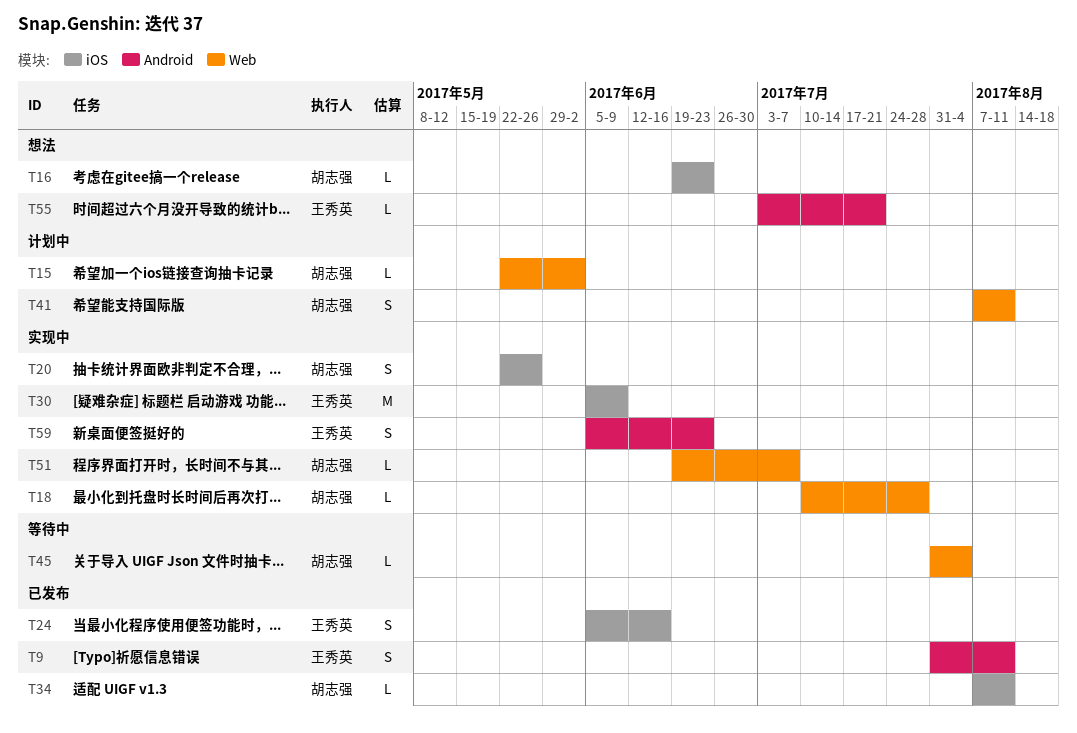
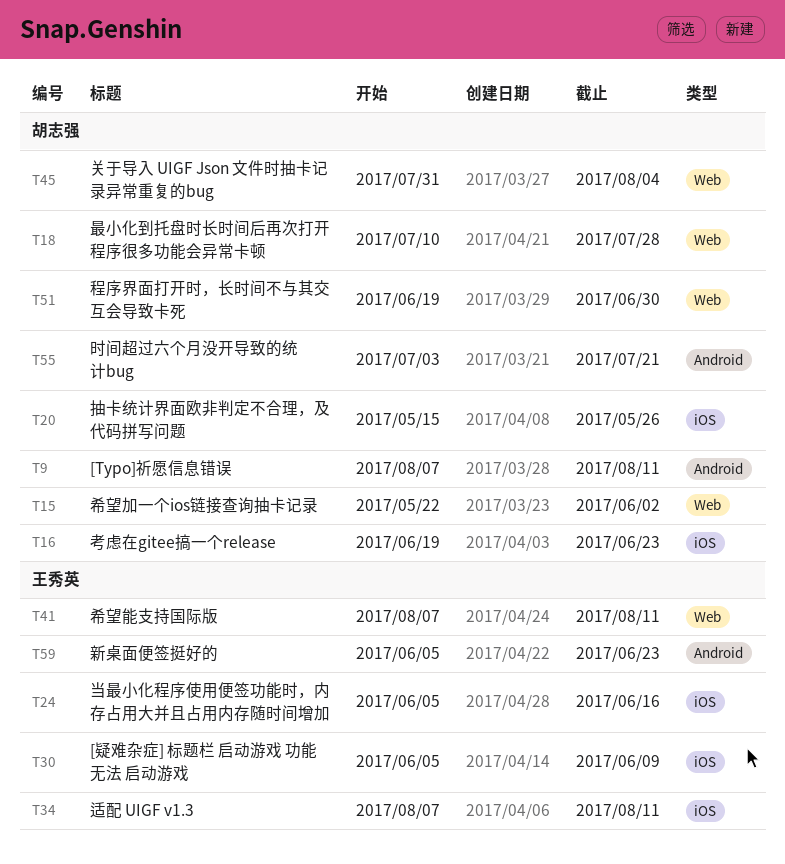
T9, owner: 王秀英 -> 胡志强
T9, start: Jul 31 -> Aug 7
T20, start: May 22 -> May 15
T34, owner: 胡志强 -> 王秀英
T41, owner: 胡志强 -> 王秀英
T51, due: Jul 7 -> Jun 30
T55, owner: 王秀英 -> 胡志强

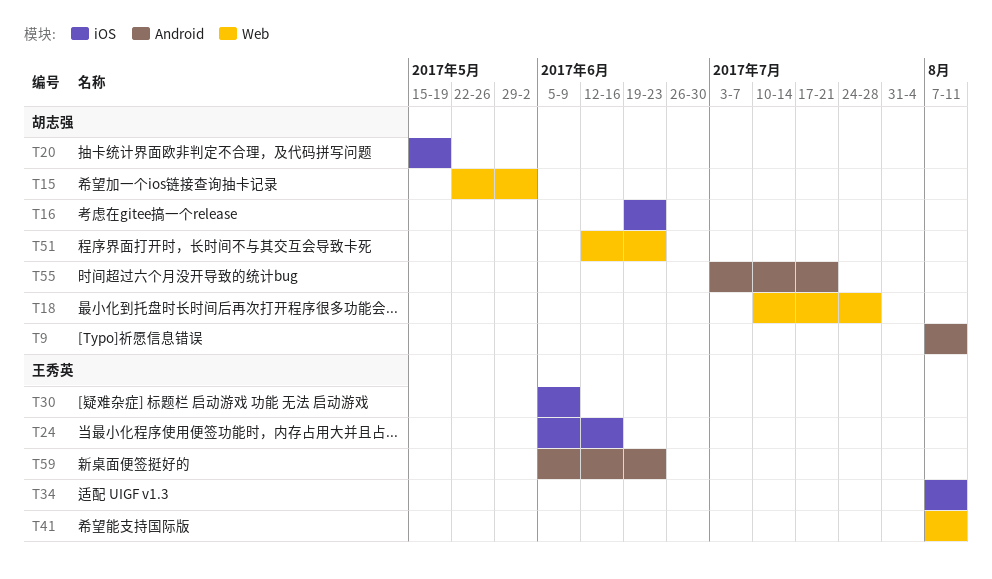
T20, due: May 26 -> May 19
T45: present -> none
T51, start: Jun 19 -> Jun 12
T51, due: Jun 30 -> Jun 23

